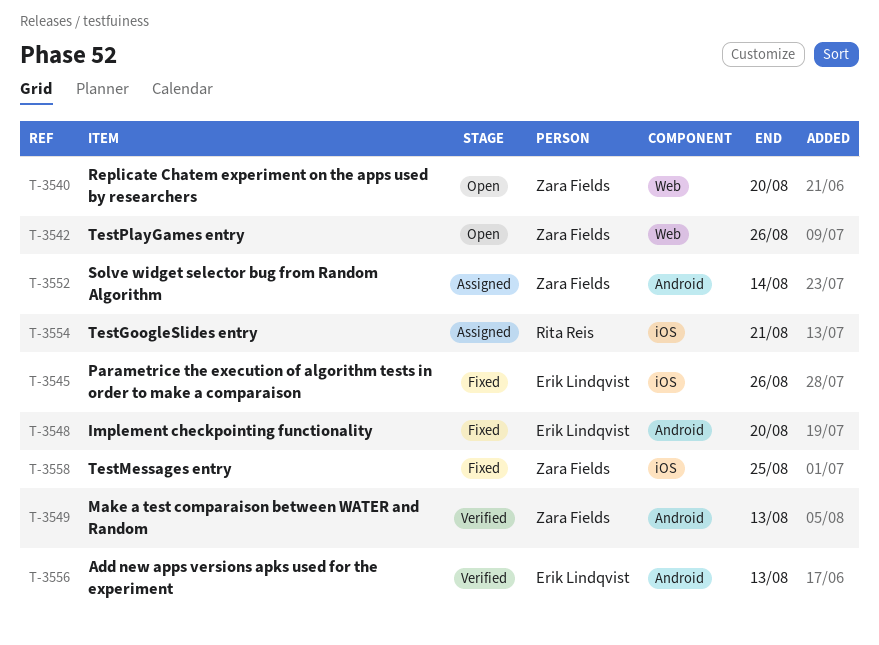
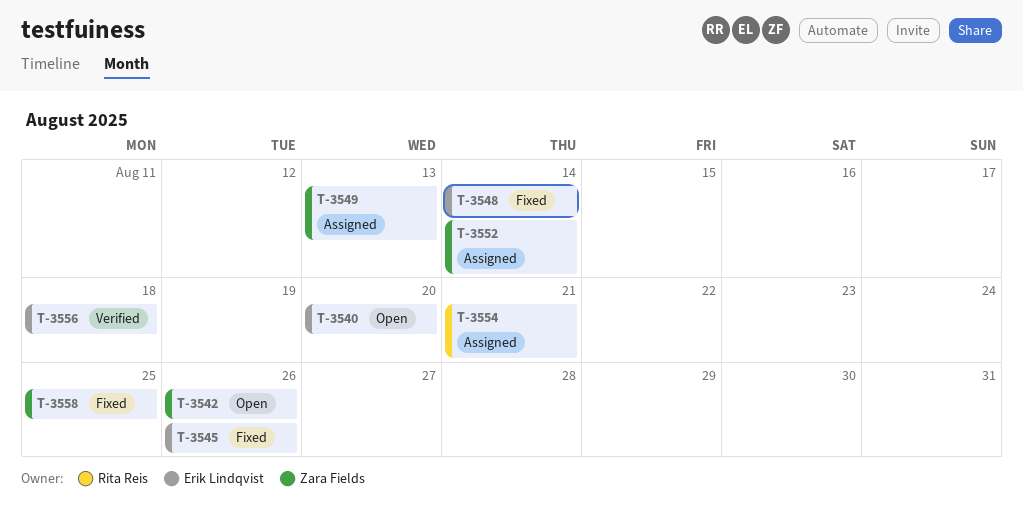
T-3540, owner: Zara Fields -> Erik Lindqvist
T-3548, due: Aug 20 -> Aug 14
T-3549, status: Verified -> Assigned
T-3556, due: Aug 13 -> Aug 18

